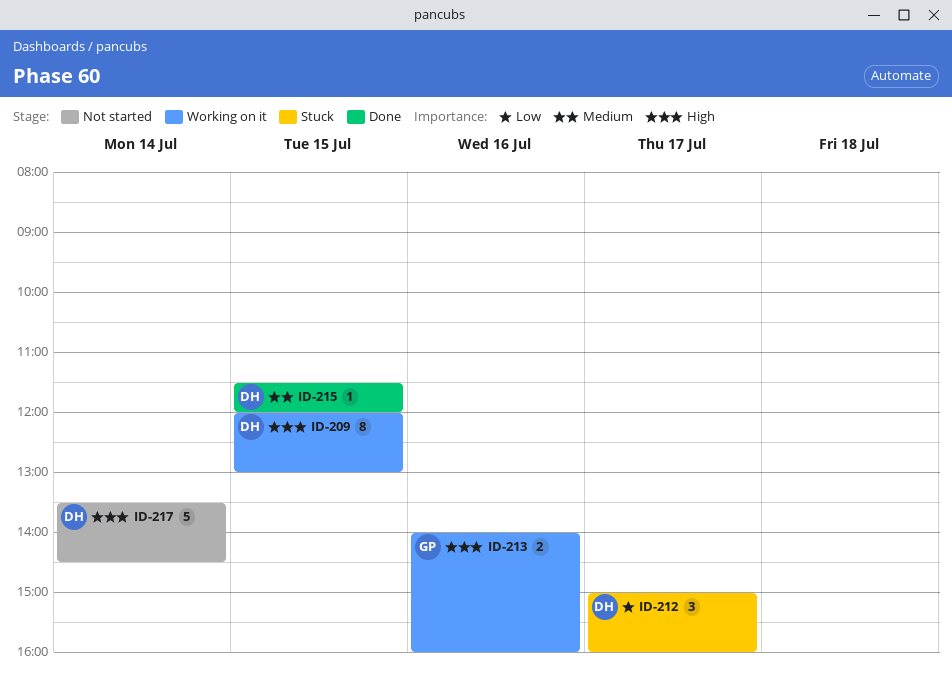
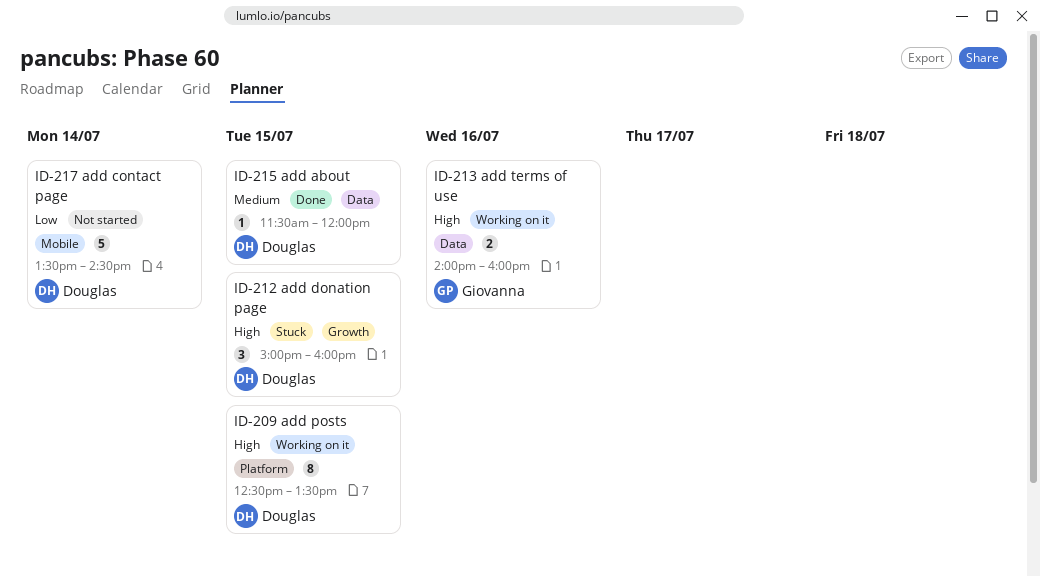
ID-209, begins: 12:00 -> 12:30
ID-209, ends: 13:00 -> 13:30
ID-212, priority: Low -> High
ID-212, day: Jul 17 -> Jul 15
ID-217, priority: High -> Low

